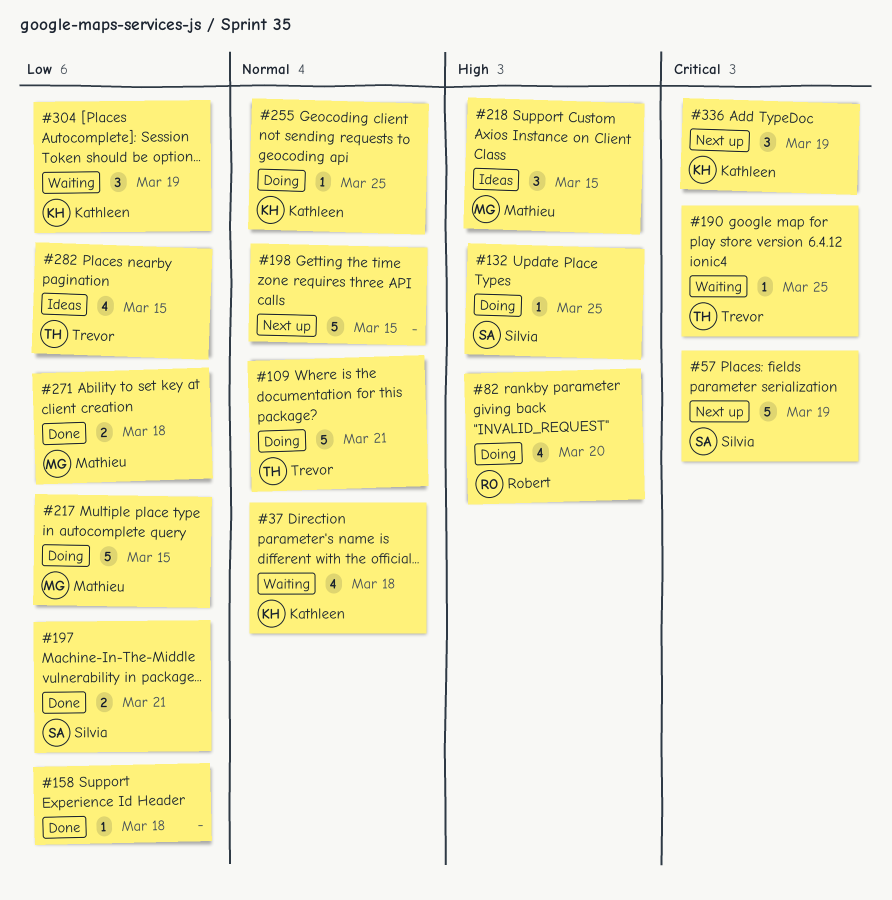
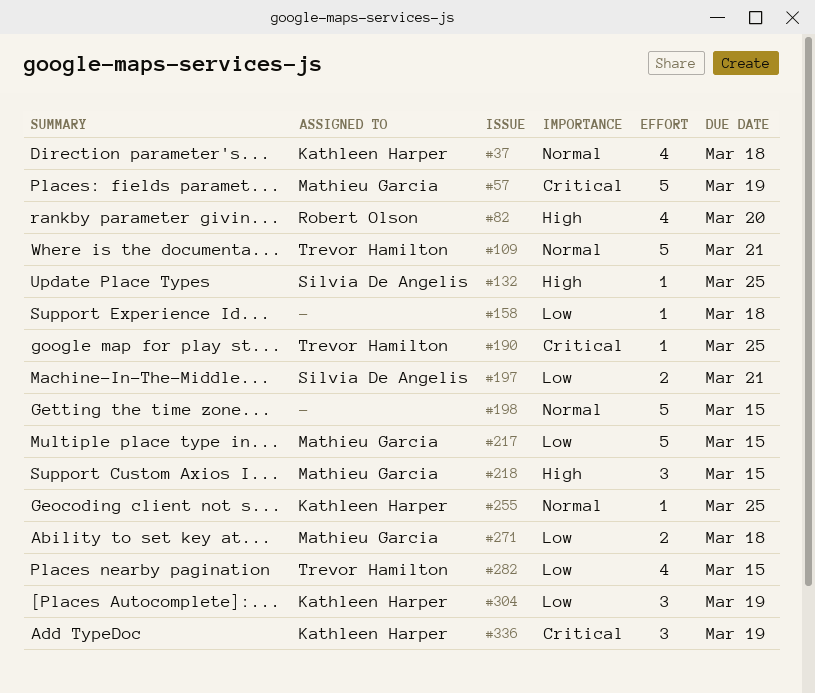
#57, owner: Silvia De Angelis -> Mathieu Garcia

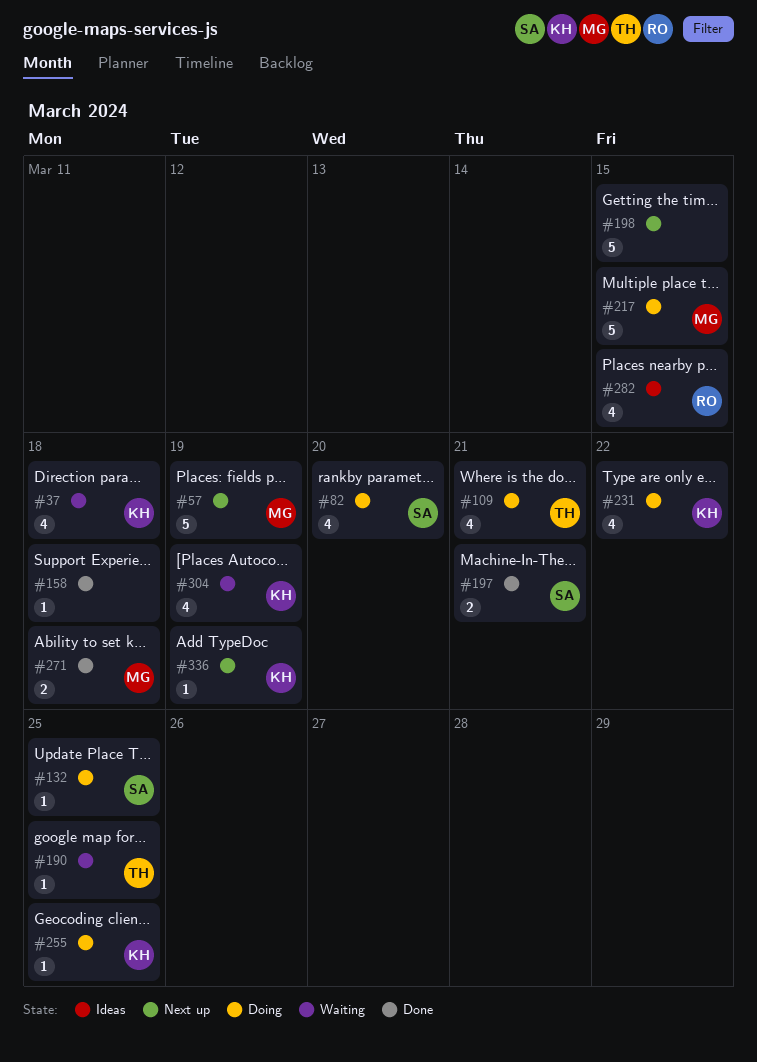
#82, owner: Robert Olson -> Silvia De Angelis
#109, estimate: 5 -> 4
#218: present -> none
#231: none -> present
#282, owner: Trevor Hamilton -> Robert Olson
#304, estimate: 3 -> 4
#336, estimate: 3 -> 1

